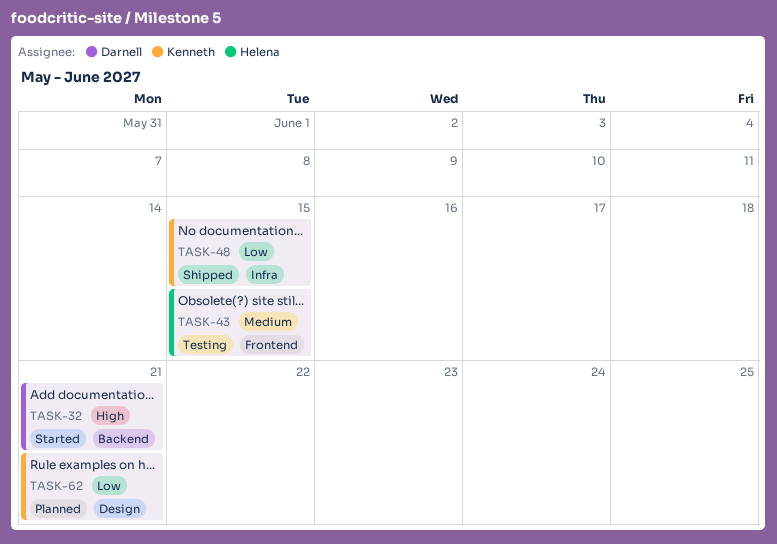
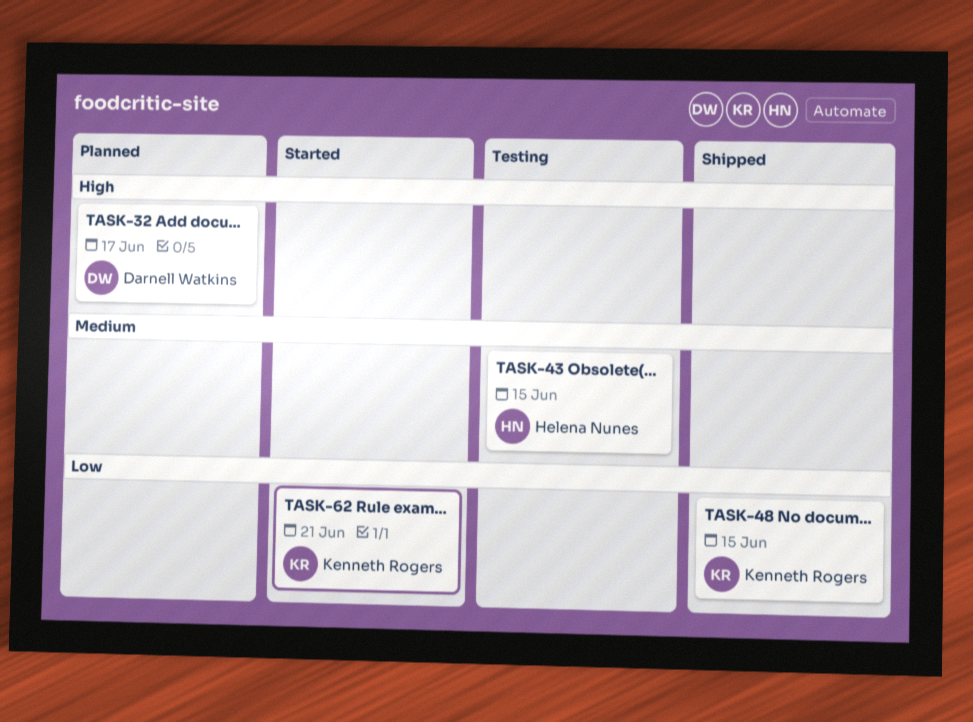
TASK-32, status: Started -> Planned
TASK-32, due: Jun 21 -> Jun 17
TASK-62, status: Planned -> Started

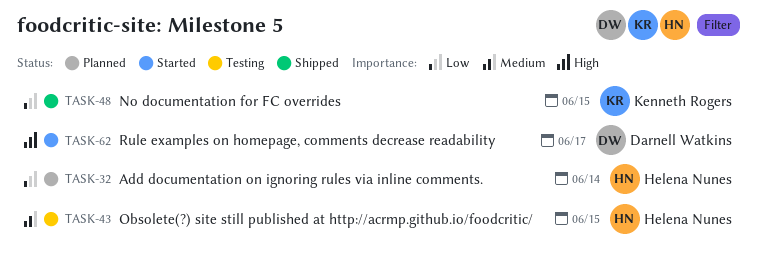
TASK-32, owner: Darnell Watkins -> Helena Nunes
TASK-32, priority: High -> Low
TASK-32, due: Jun 17 -> Jun 14
TASK-62, owner: Kenneth Rogers -> Darnell Watkins
TASK-62, priority: Low -> High
TASK-62, due: Jun 21 -> Jun 17

